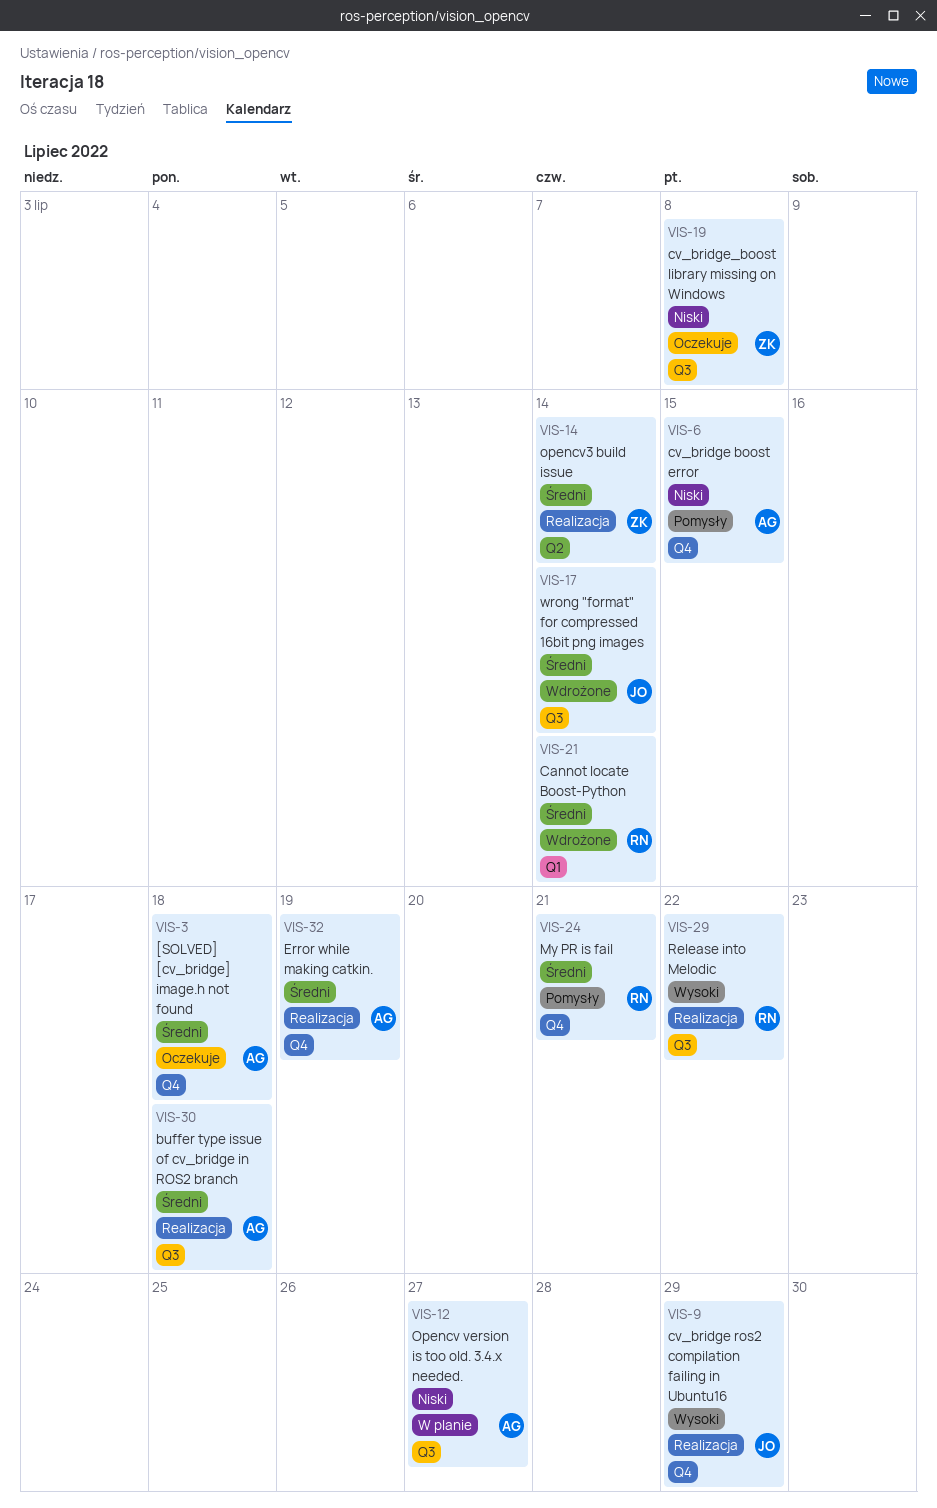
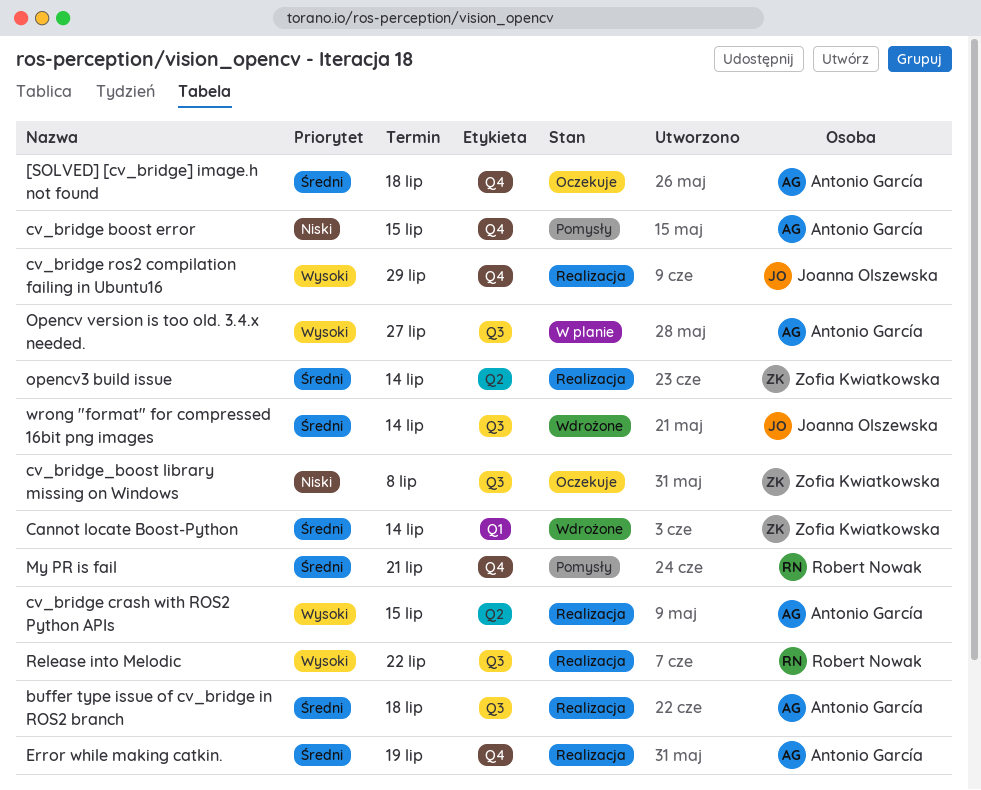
Cannot locate Boost-Python, owner: Robert Nowak -> Zofia Kwiatkowska
cv_bridge crash with ROS2 Python APIs: none -> present
Opencv version is too old. 3.4.x needed., priority: Niski -> Wysoki

